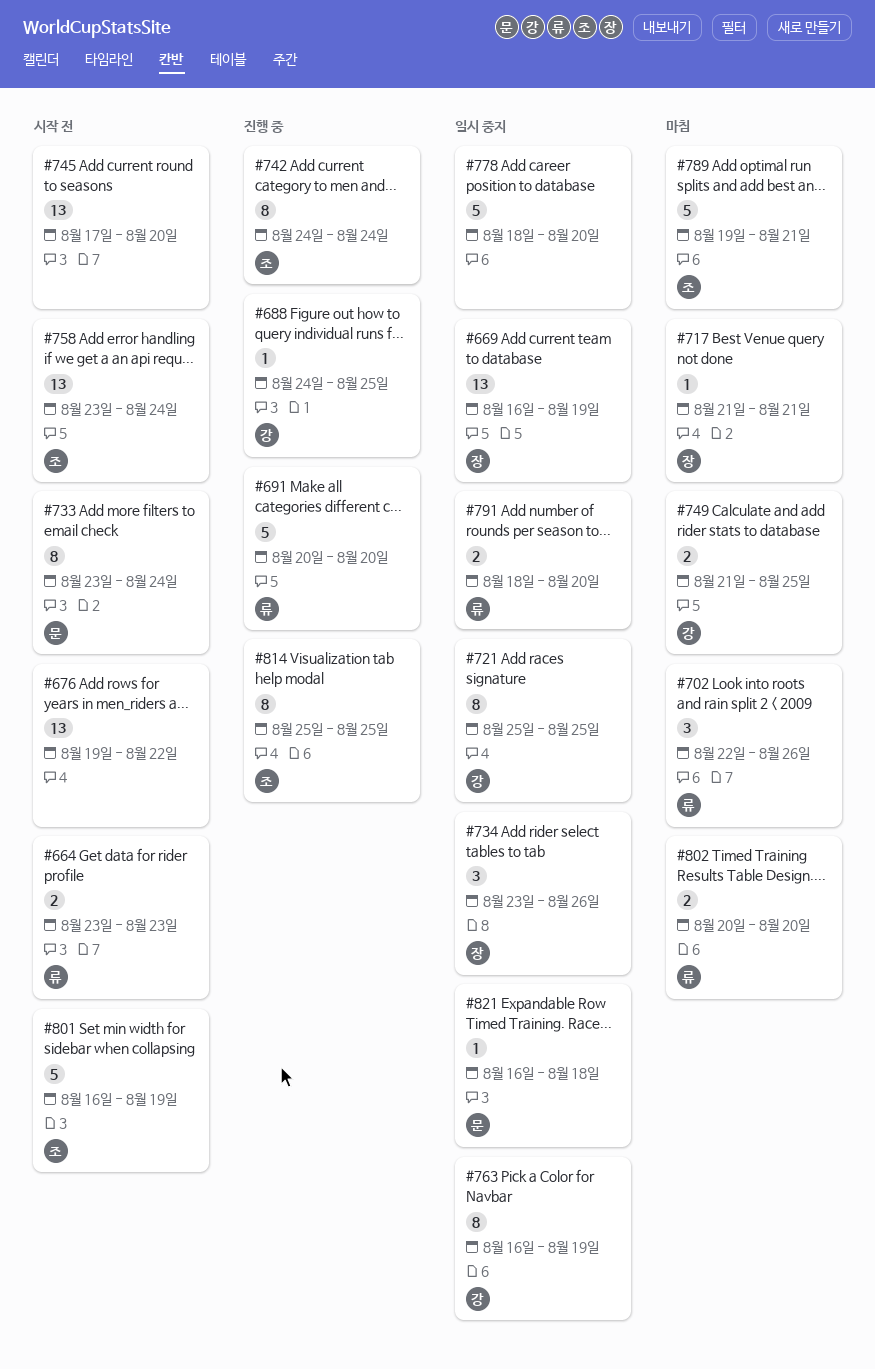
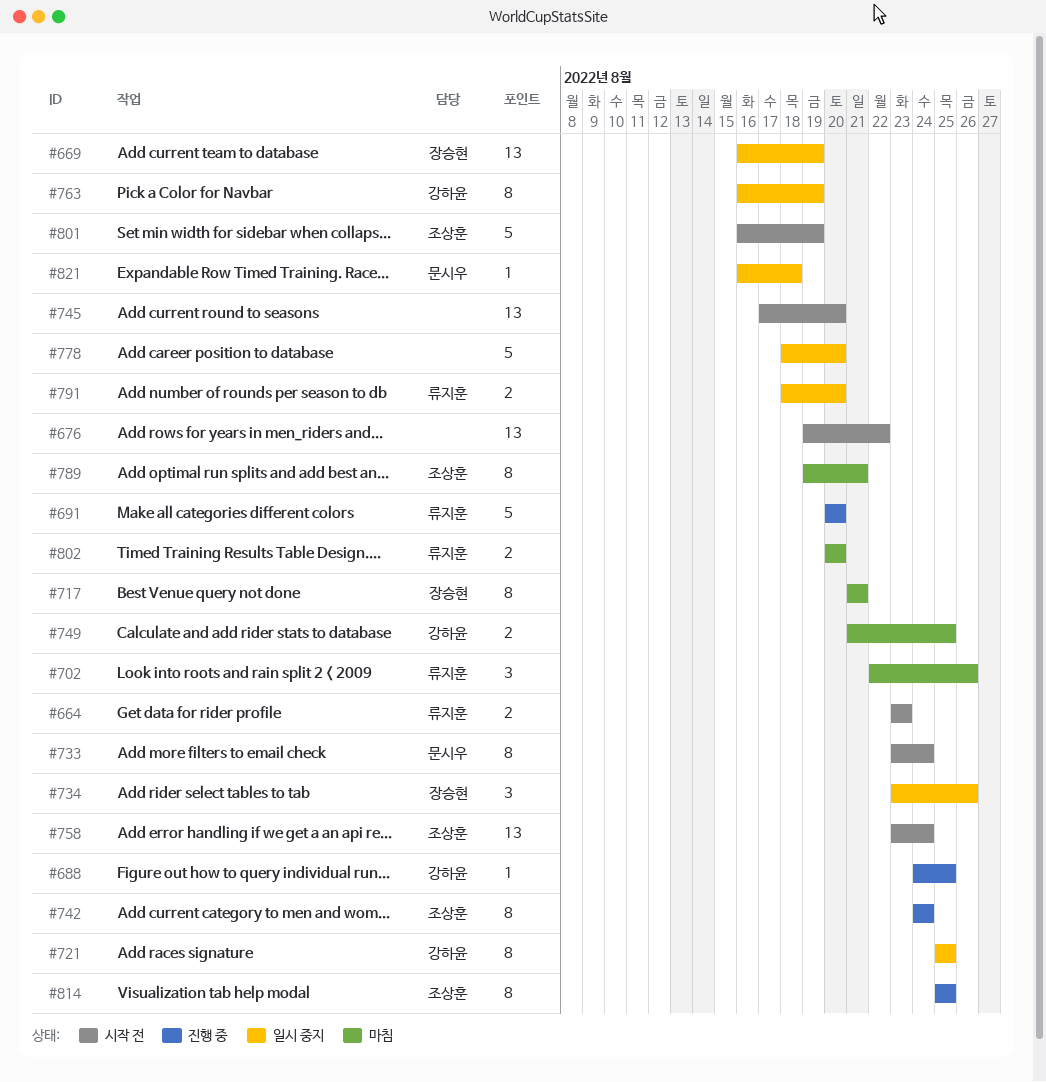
#717, estimate: 1 -> 8
#789, estimate: 5 -> 8

